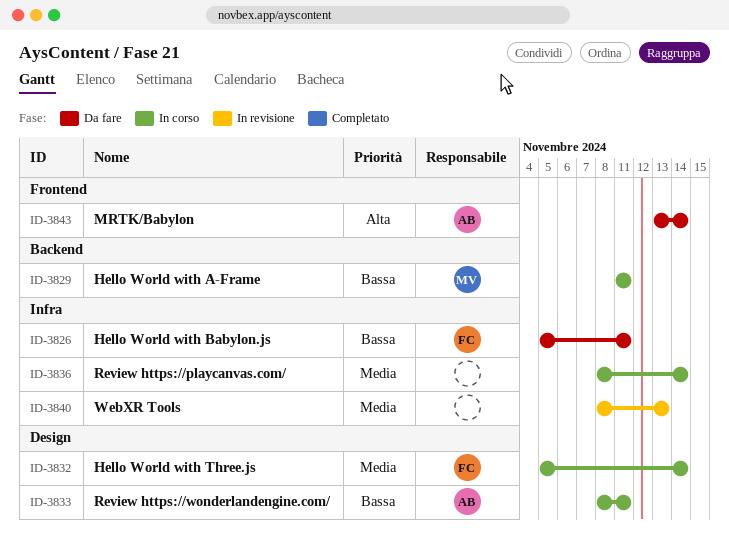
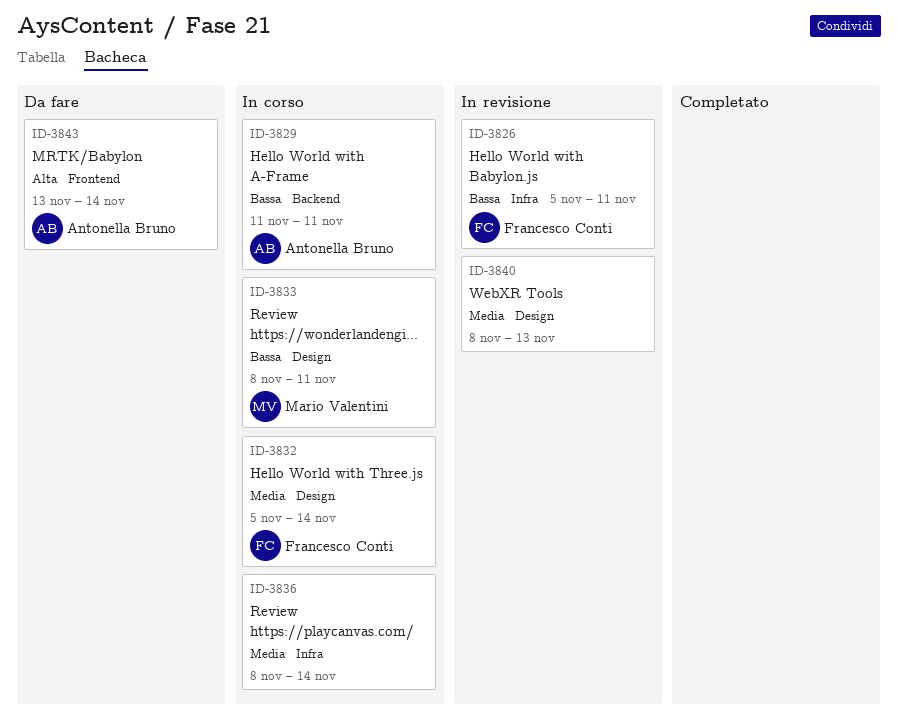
ID-3826, status: Da fare -> In revisione
ID-3829, owner: Mario Valentini -> Antonella Bruno
ID-3833, owner: Antonella Bruno -> Mario Valentini
ID-3840, label: Infra -> Design

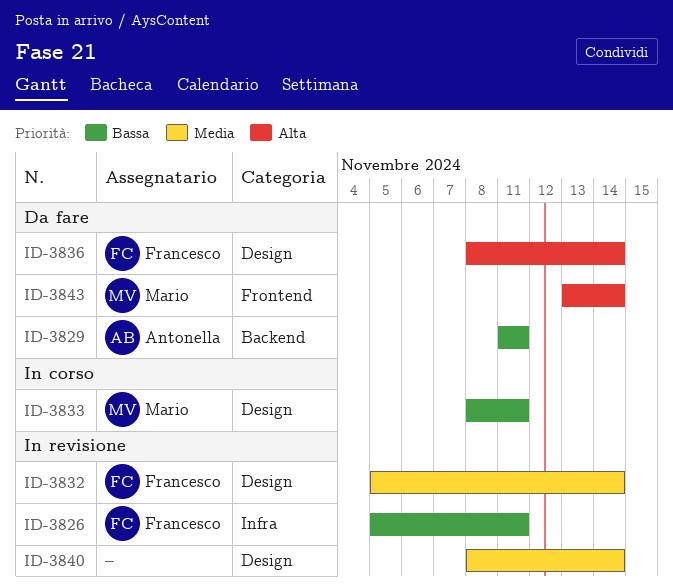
ID-3829, status: In corso -> Da fare
ID-3832, status: In corso -> In revisione
ID-3836, status: In corso -> Da fare
ID-3836, owner: none -> Francesco Conti
ID-3836, priority: Media -> Alta
ID-3836, label: Infra -> Design
ID-3840, due: Nov 13 -> Nov 14
ID-3843, owner: Antonella Bruno -> Mario Valentini

